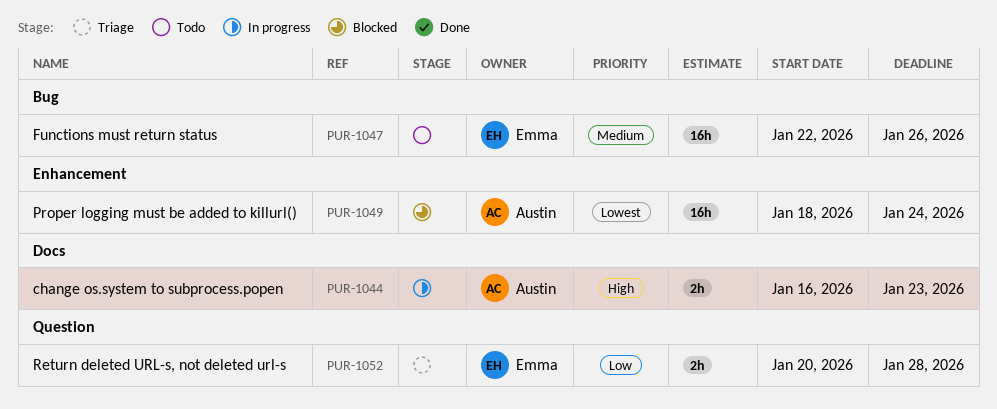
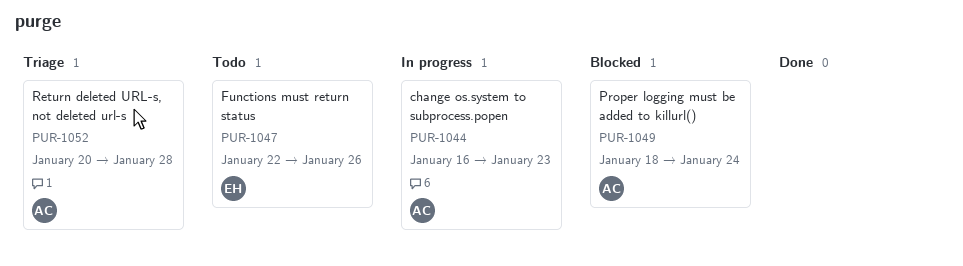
PUR-1052, owner: Emma -> Austin

